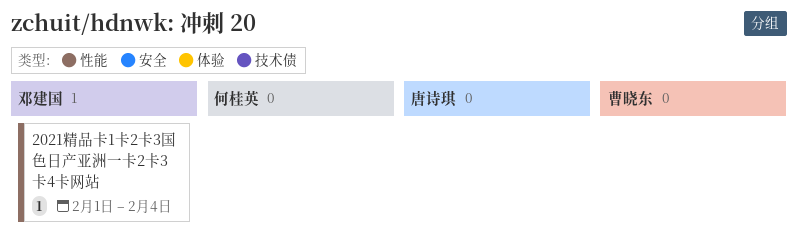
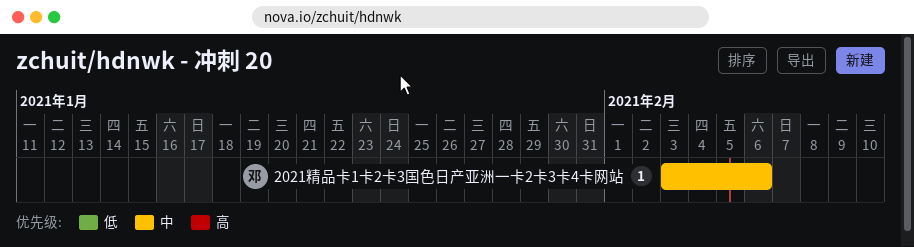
2021精品卡1卡2卡3国色日产亚洲一卡2卡3卡4卡网站, start: Feb 1 -> Feb 3
2021精品卡1卡2卡3国色日产亚洲一卡2卡3卡4卡网站, due: Feb 4 -> Feb 6

